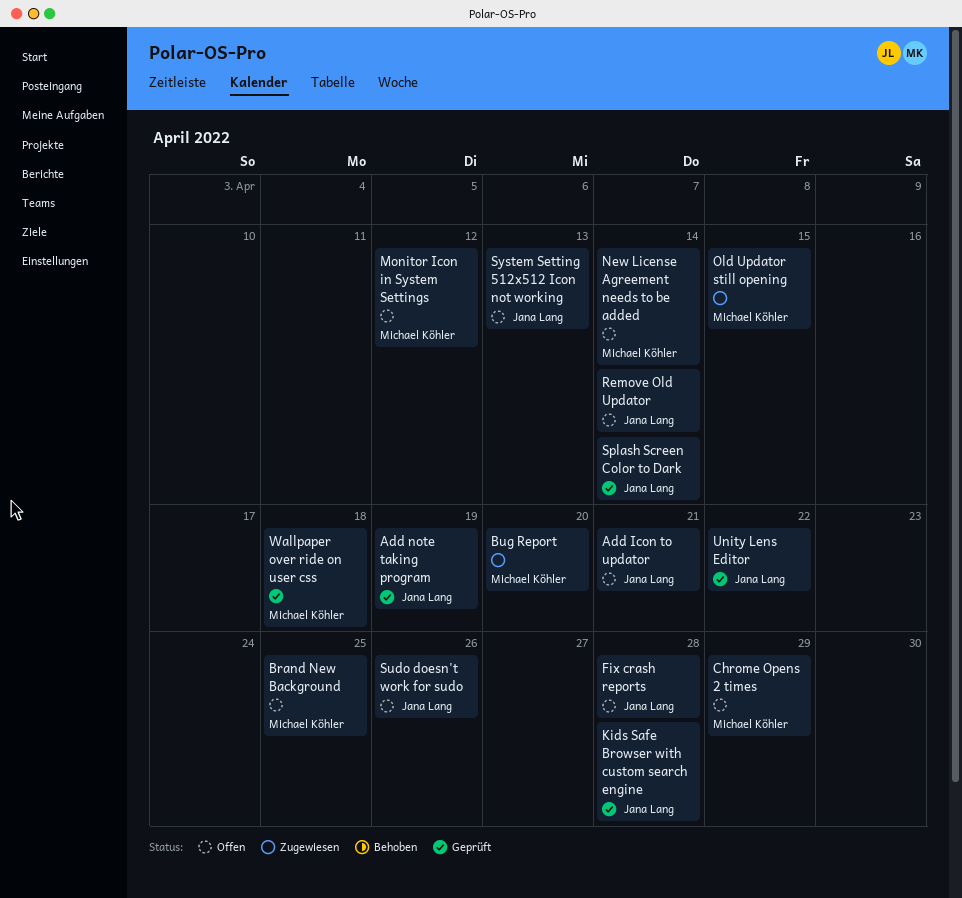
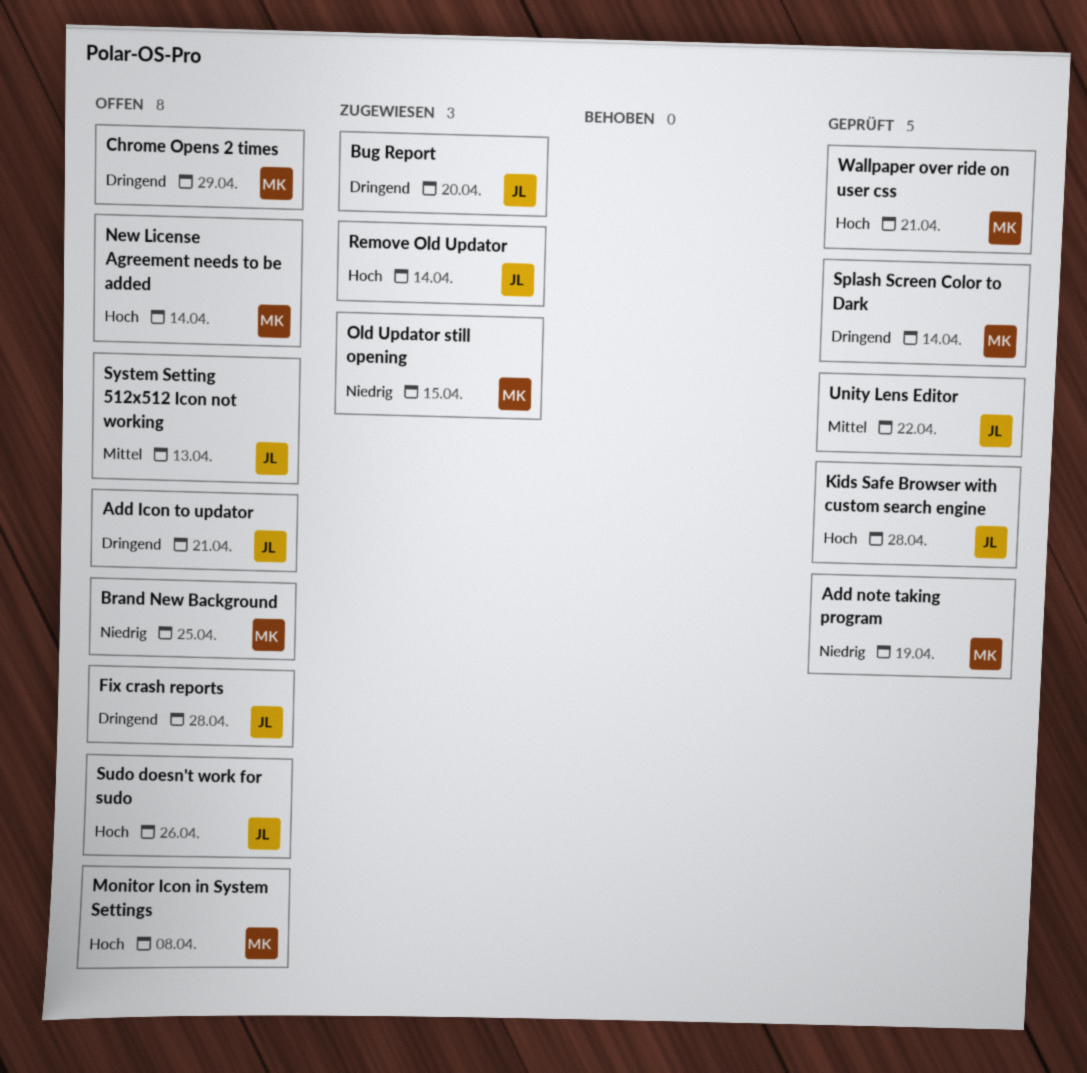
Add note taking program, owner: Jana Lang -> Michael Köhler
Bug Report, owner: Michael Köhler -> Jana Lang
Monitor Icon in System Settings, due: Apr 12 -> Apr 8
Remove Old Updator, status: Offen -> Zugewiesen
Splash Screen Color to Dark, owner: Jana Lang -> Michael Köhler
Wallpaper over ride on user css, due: Apr 18 -> Apr 21

